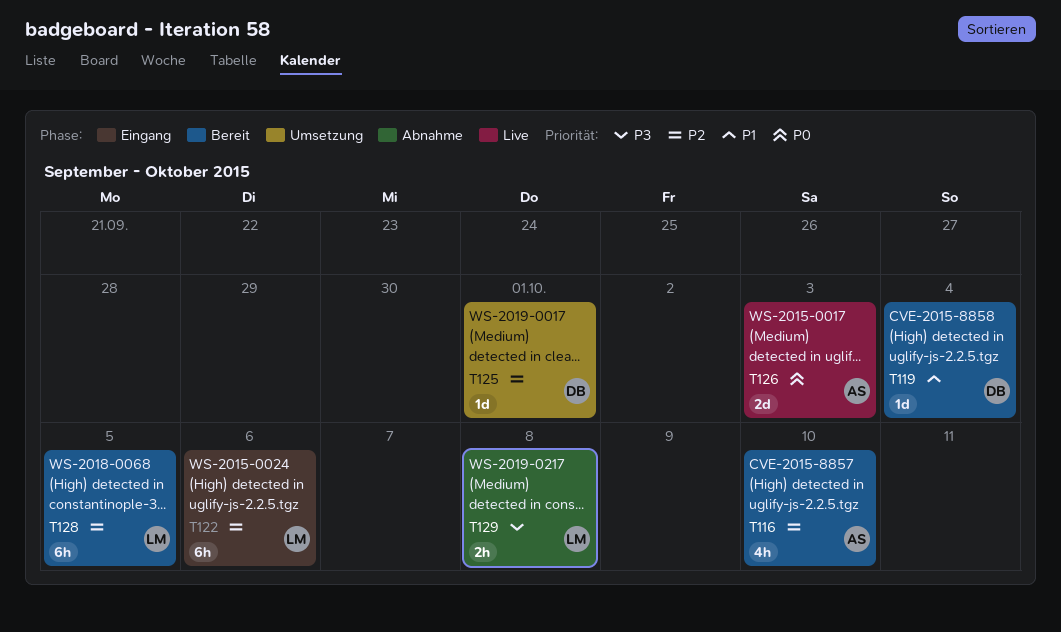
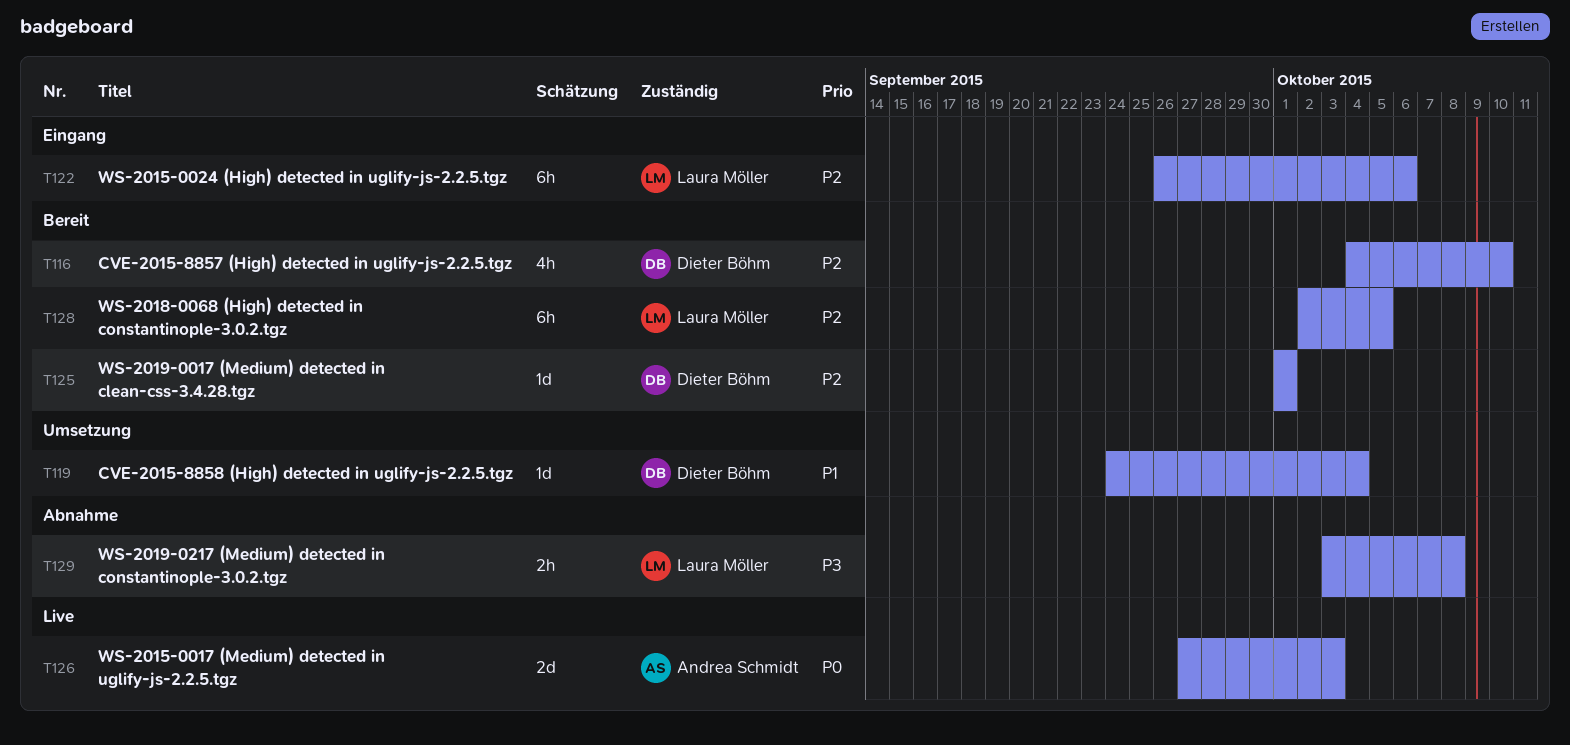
T116, owner: Andrea Schmidt -> Dieter Böhm
T119, status: Bereit -> Umsetzung
T125, status: Umsetzung -> Bereit

